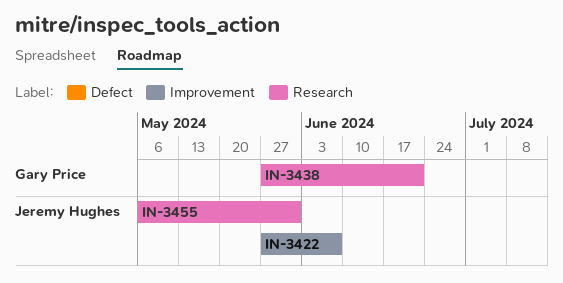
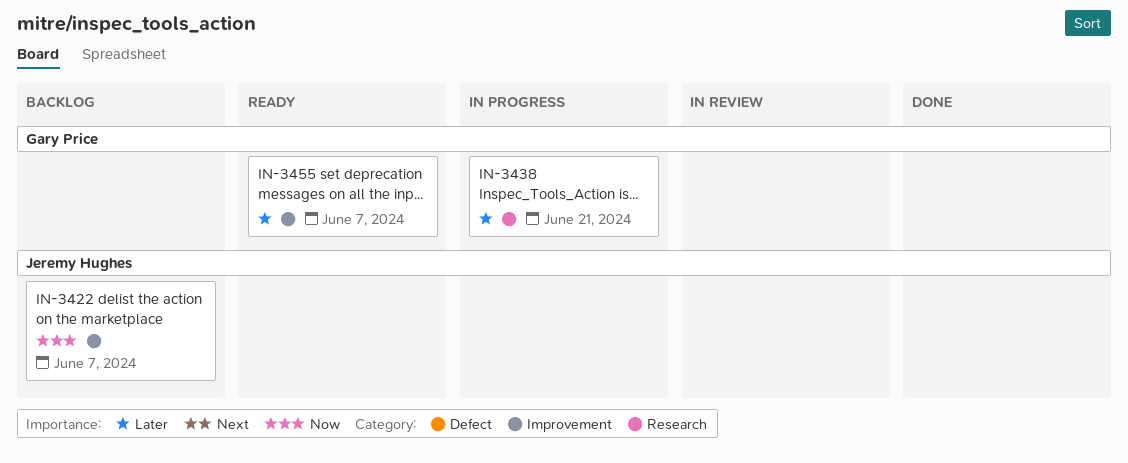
IN-3455, owner: Jeremy Hughes -> Gary Price
IN-3455, label: Research -> Improvement
IN-3455, due: May 31 -> Jun 7

